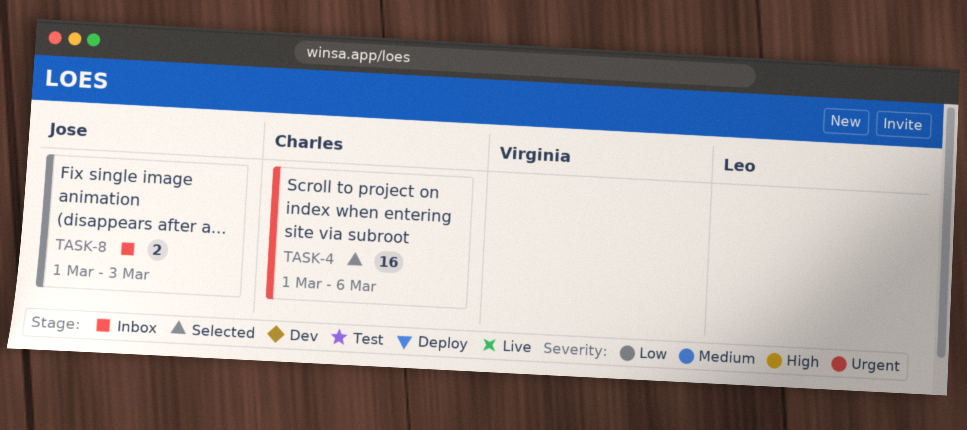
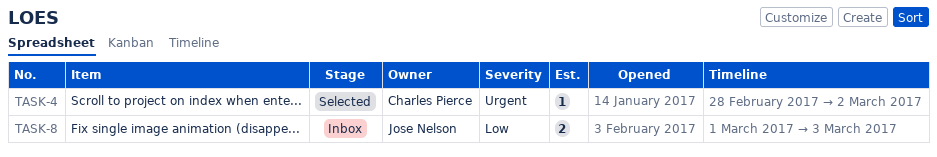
TASK-4, estimate: 16 -> 1
TASK-4, start: Mar 1 -> Feb 28
TASK-4, due: Mar 6 -> Mar 2

